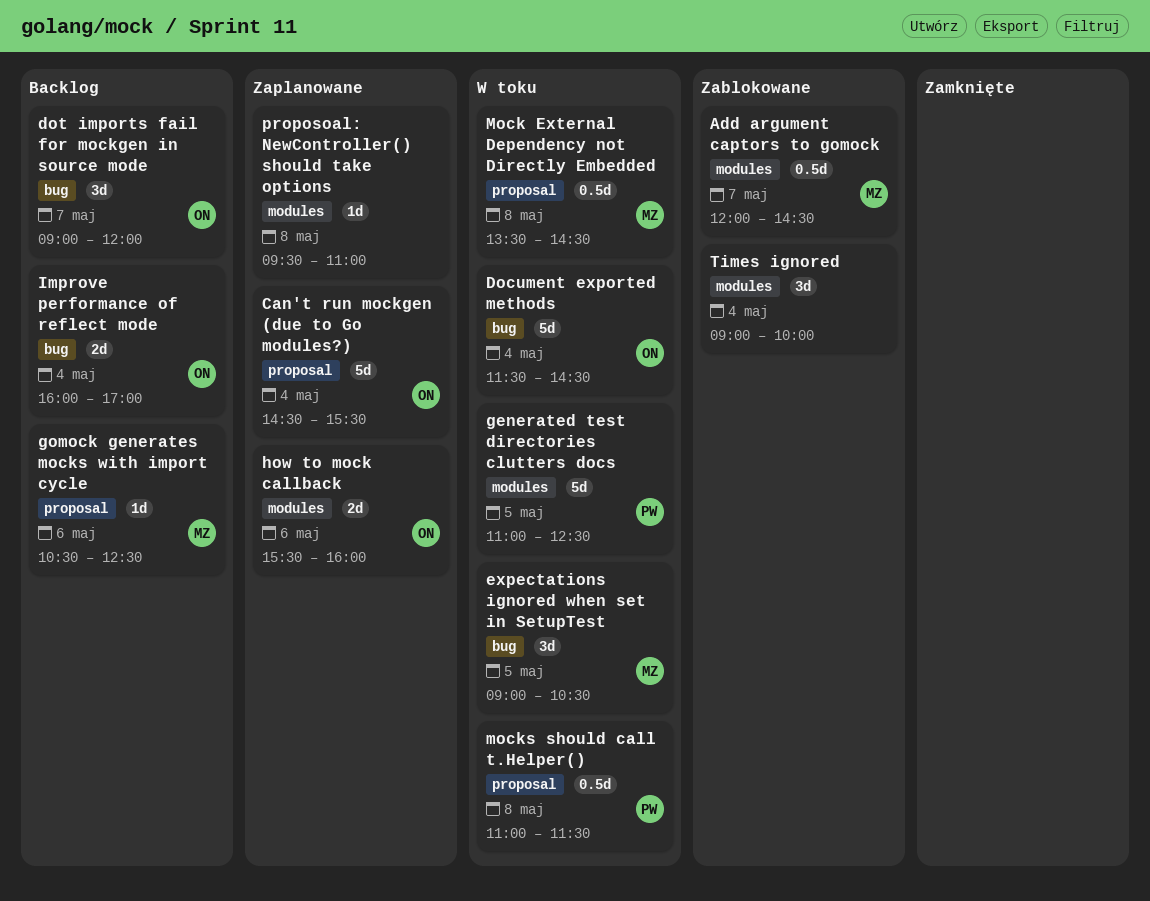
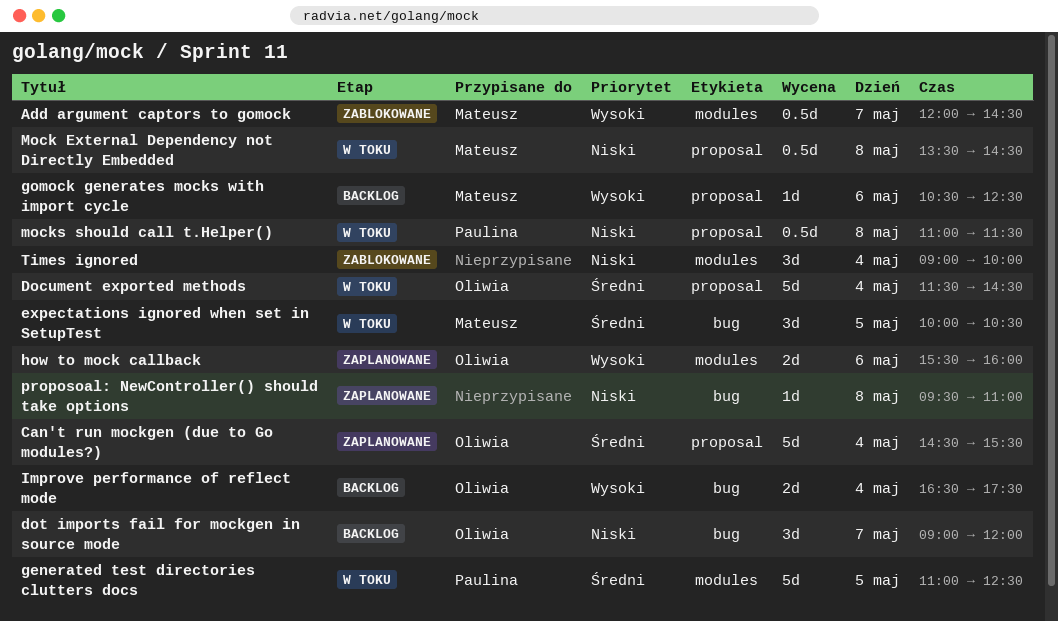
Document exported methods, label: bug -> proposal
expectations ignored when set in SetupTest, begins: 09:00 -> 10:00
Improve performance of reflect mode, begins: 16:00 -> 16:30
Improve performance of reflect mode, ends: 17:00 -> 17:30
proposoal: NewController() should take options, label: modules -> bug

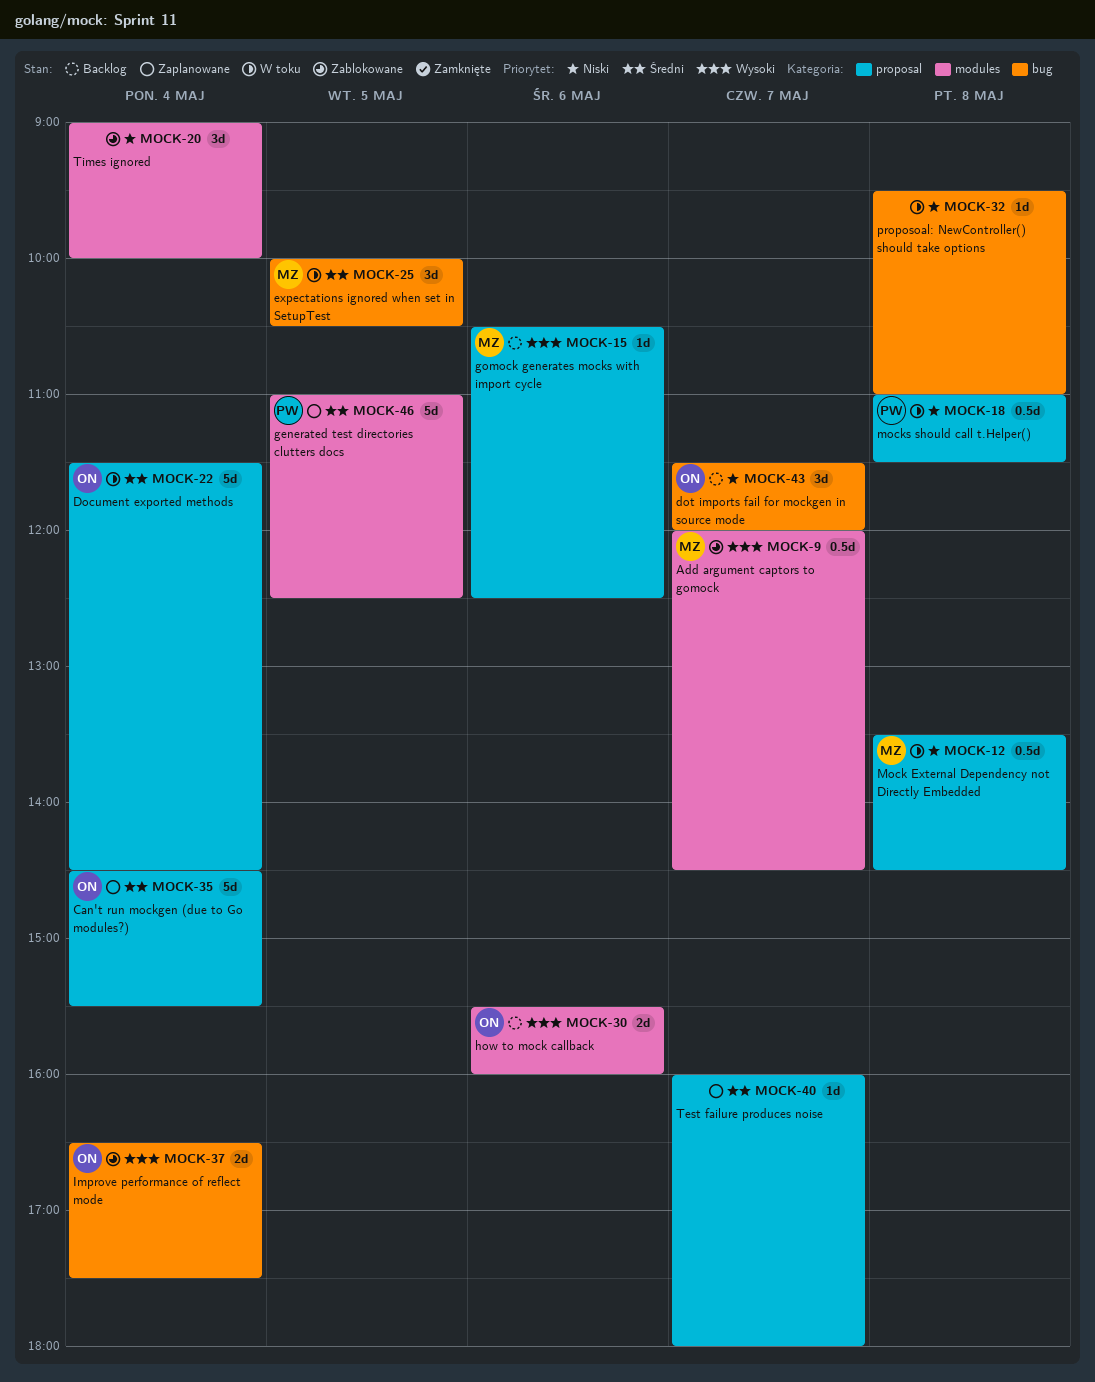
dot imports fail for mockgen in source mode, begins: 09:00 -> 11:30
generated test directories clutters docs, status: W toku -> Zaplanowane
how to mock callback, status: Zaplanowane -> Backlog
Improve performance of reflect mode, status: Backlog -> Zablokowane
proposoal: NewController() should take options, status: Zaplanowane -> W toku
Test failure produces noise: none -> present

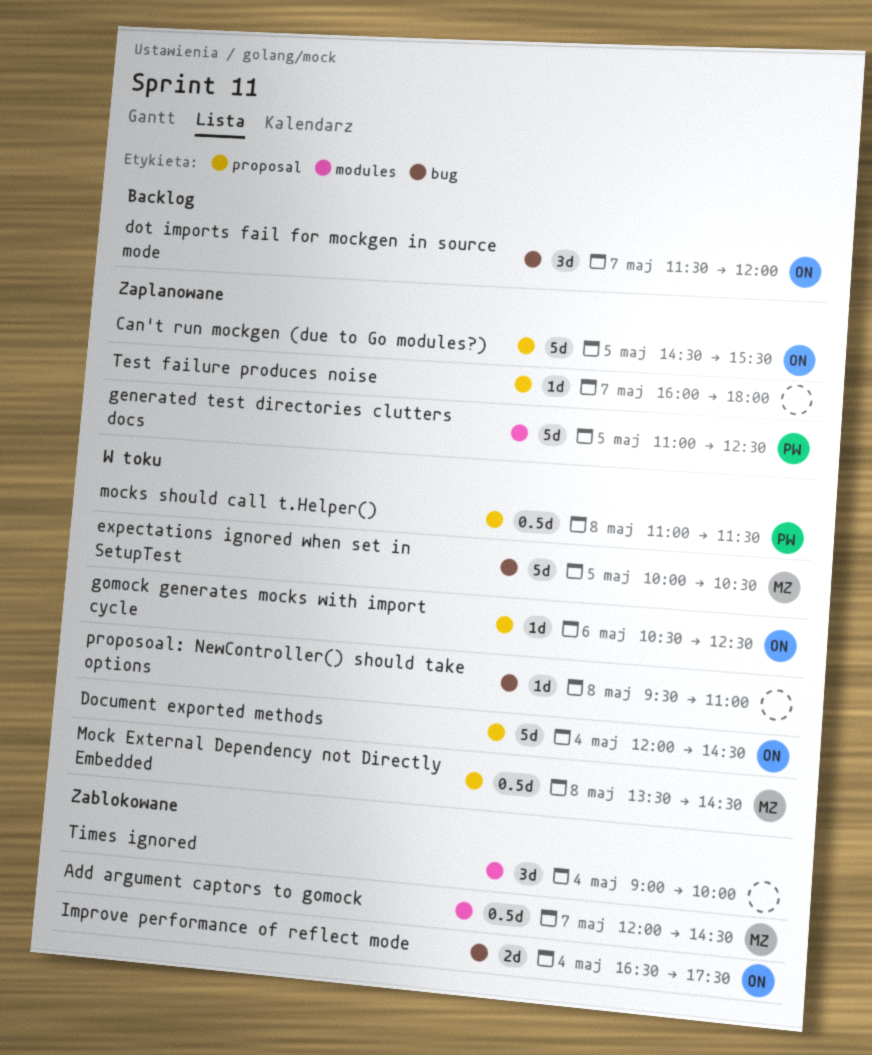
Can't run mockgen (due to Go modules?), day: May 4 -> May 5
Document exported methods, begins: 11:30 -> 12:00
expectations ignored when set in SetupTest, estimate: 3d -> 5d
gomock generates mocks with import cycle, status: Backlog -> W toku
gomock generates mocks with import cycle, owner: MZ -> ON
how to mock callback: present -> none

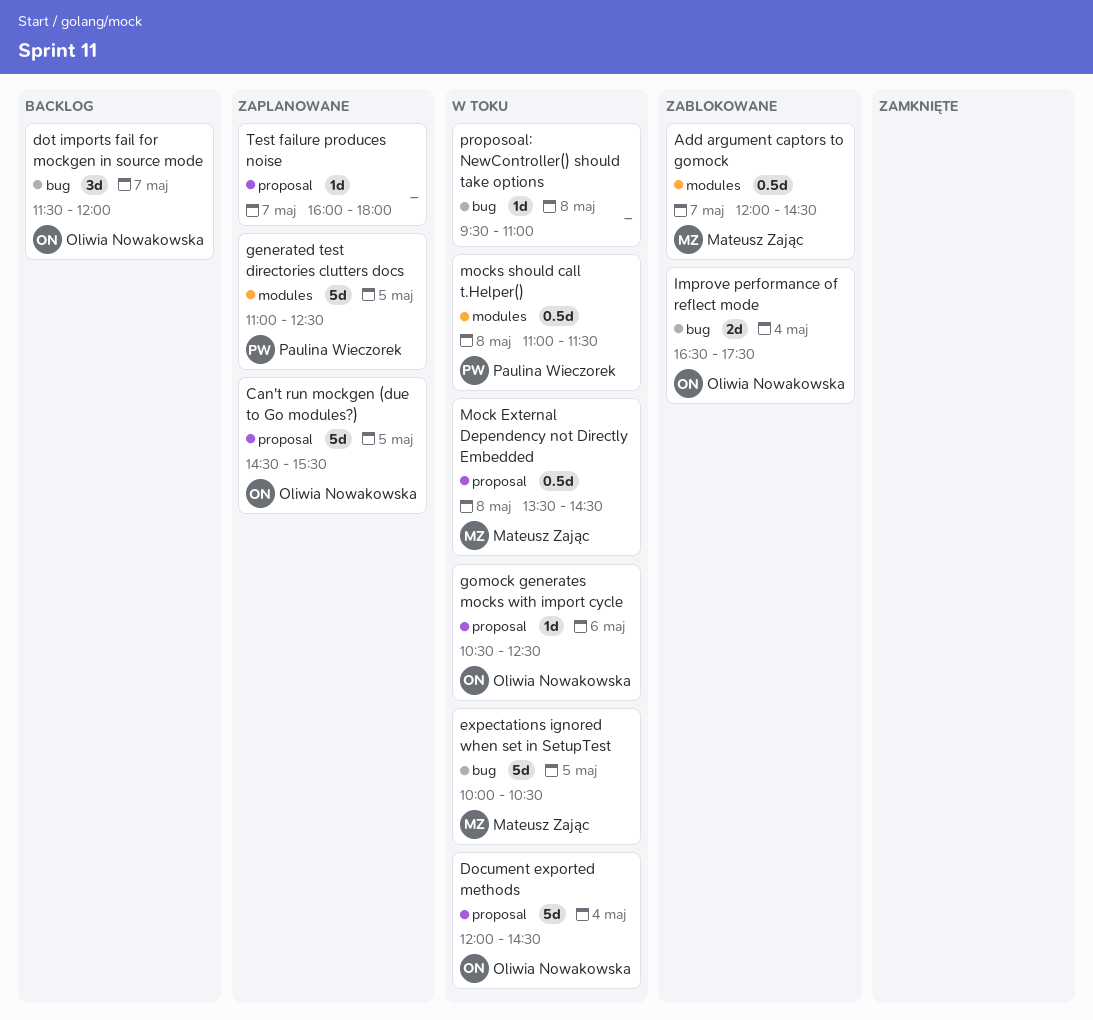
mocks should call t.Helper(), label: proposal -> modules
Times ignored: present -> none

